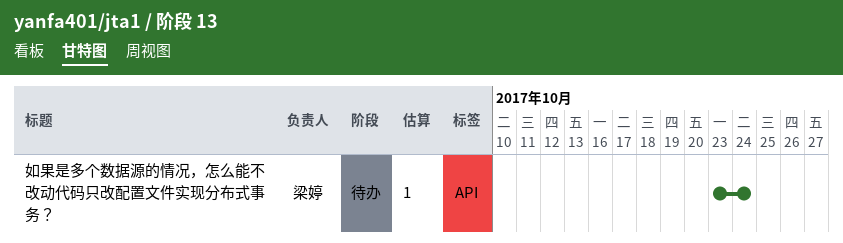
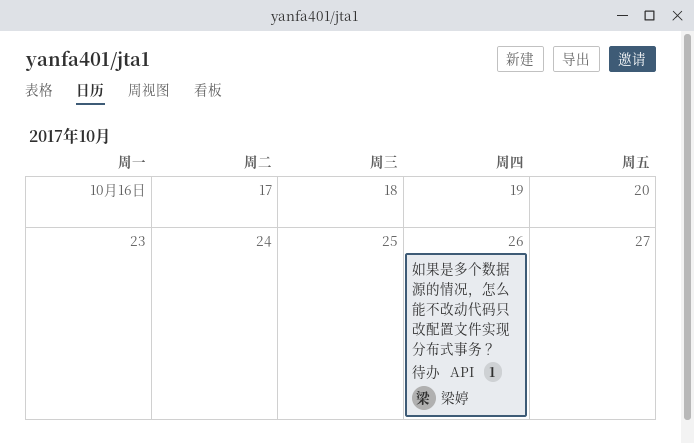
如果是多个数据源的情况，怎么能不改动代码只改配置文件实现分布式事务？, due: Oct 24 -> Oct 26

